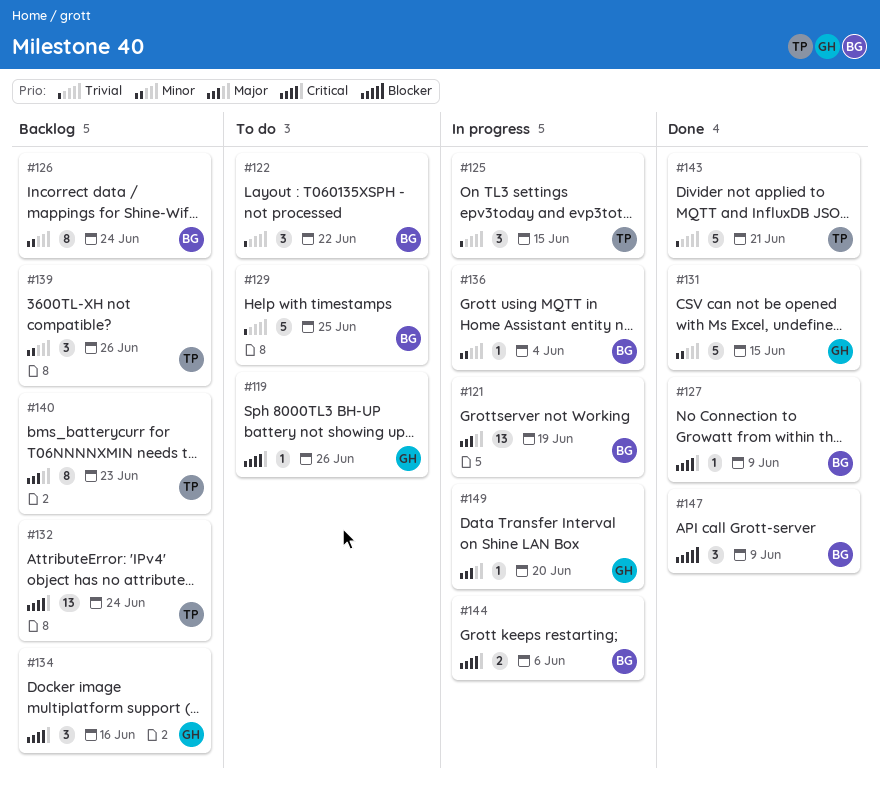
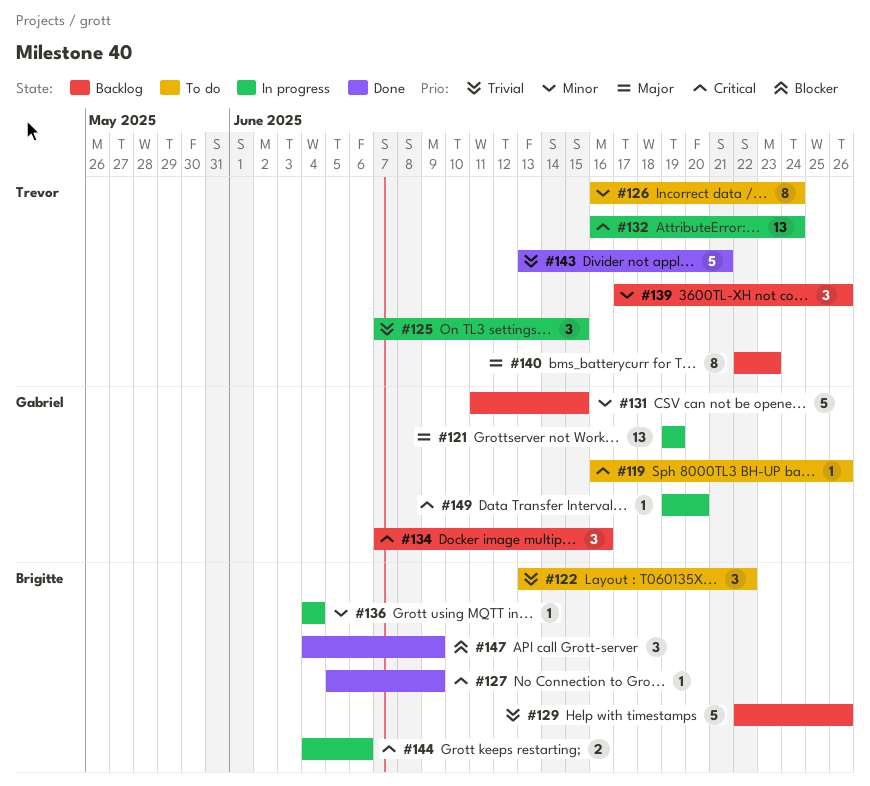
#121, owner: Brigitte -> Gabriel
#126, status: Backlog -> To do
#126, owner: Brigitte -> Trevor
#129, status: To do -> Backlog
#129, due: Jun 25 -> Jun 26
#131, status: Done -> Backlog
#132, status: Backlog -> In progress
#149, priority: Major -> Critical

